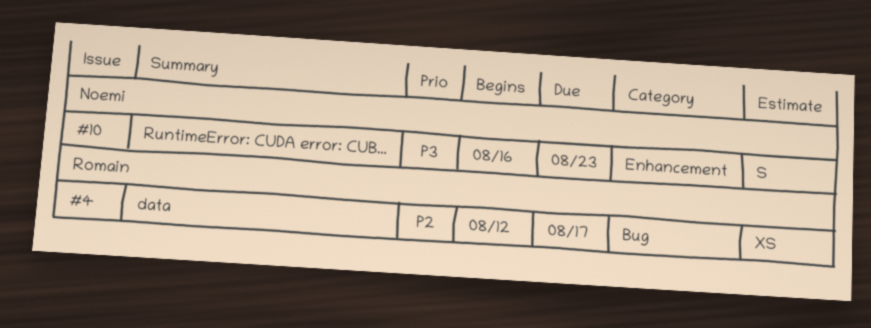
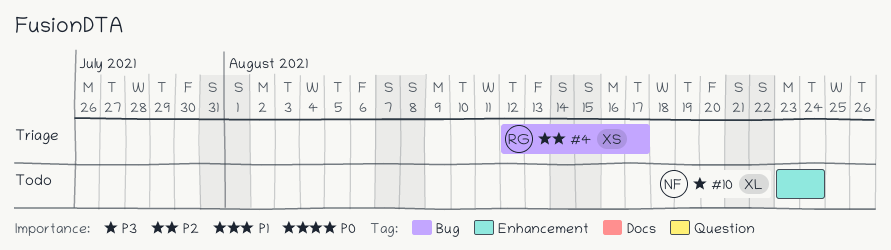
#10, estimate: S -> XL
#10, start: Aug 16 -> Aug 23
#10, due: Aug 23 -> Aug 24

